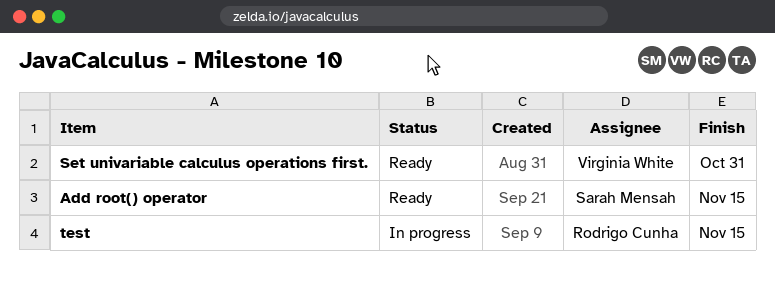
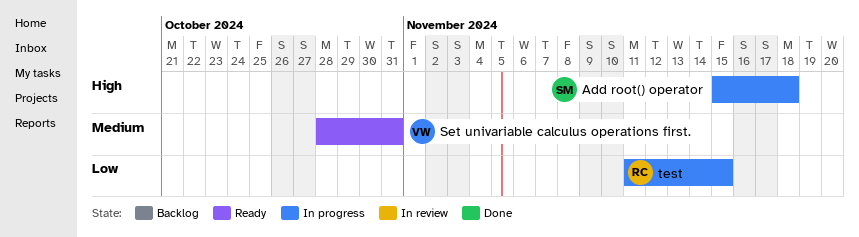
Add root() operator, status: Ready -> In progress
Add root() operator, due: Nov 15 -> Nov 18

